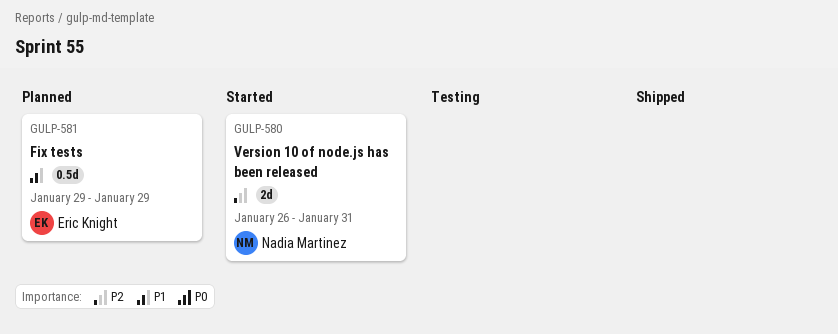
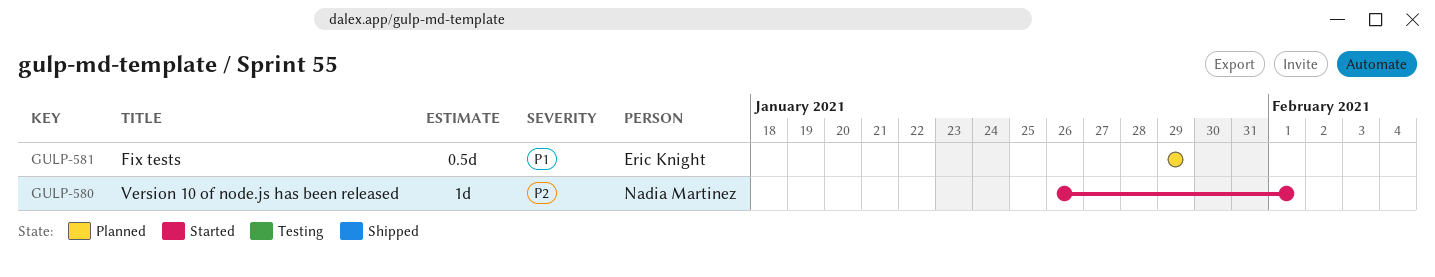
GULP-580, estimate: 2d -> 1d
GULP-580, due: Jan 31 -> Feb 1

